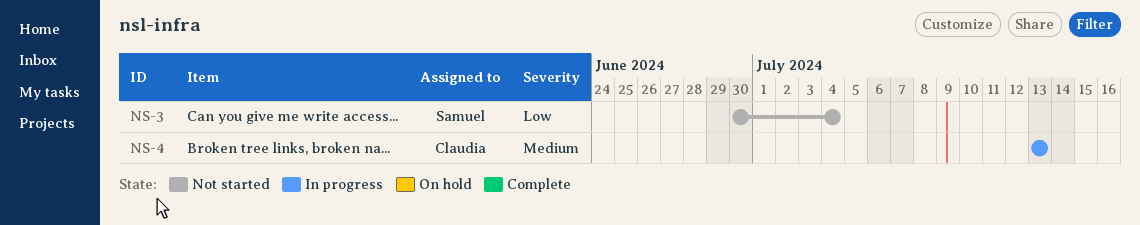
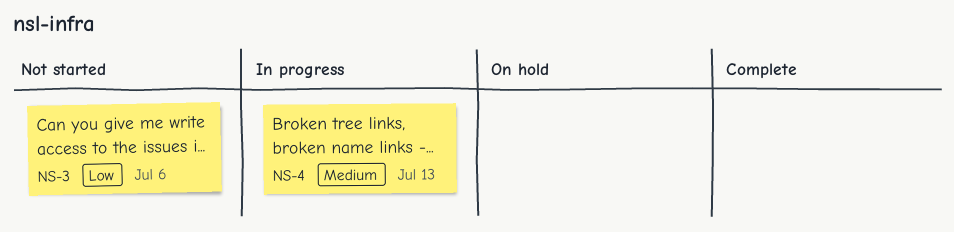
NS-3, due: Jul 4 -> Jul 6

